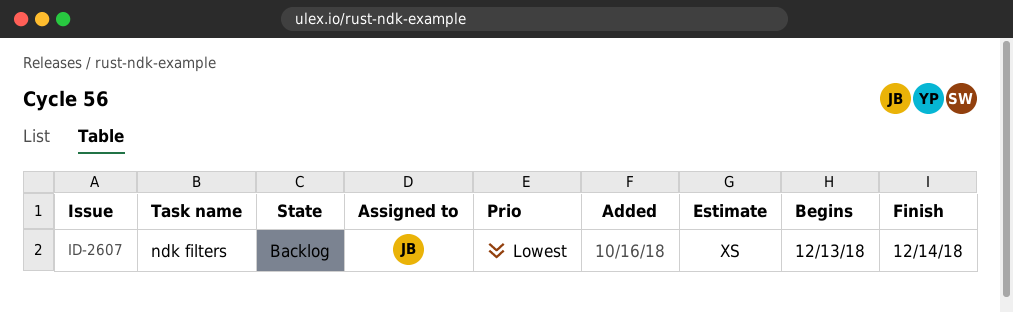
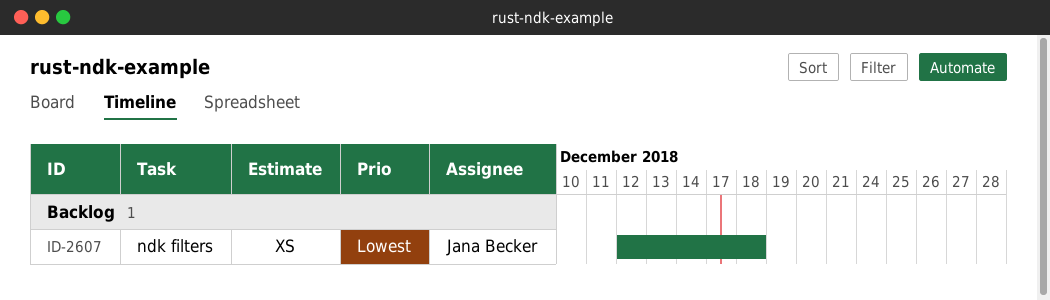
ID-2607, start: Dec 13 -> Dec 12
ID-2607, due: Dec 14 -> Dec 18

